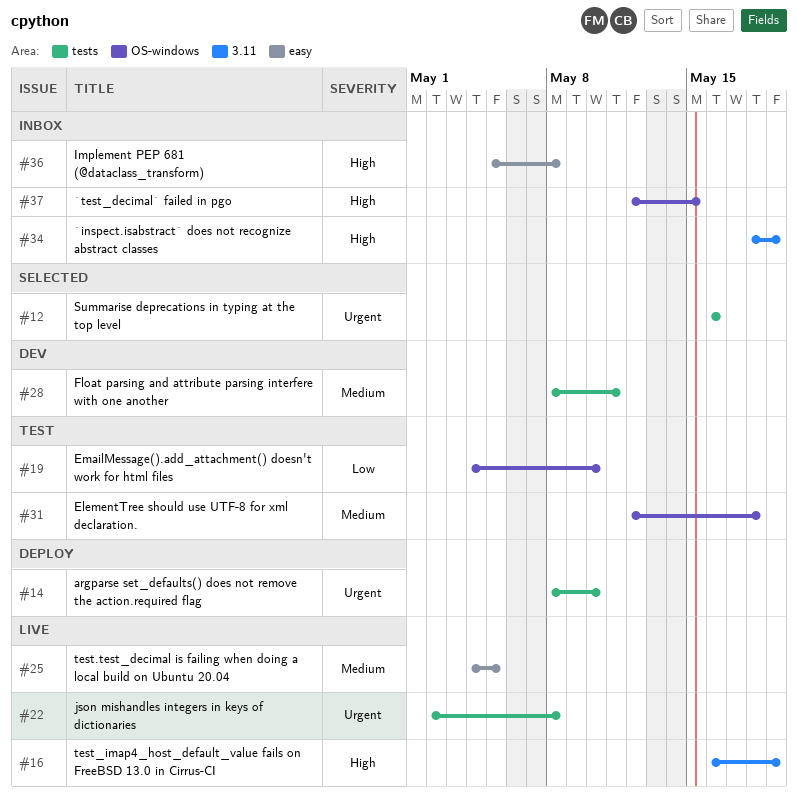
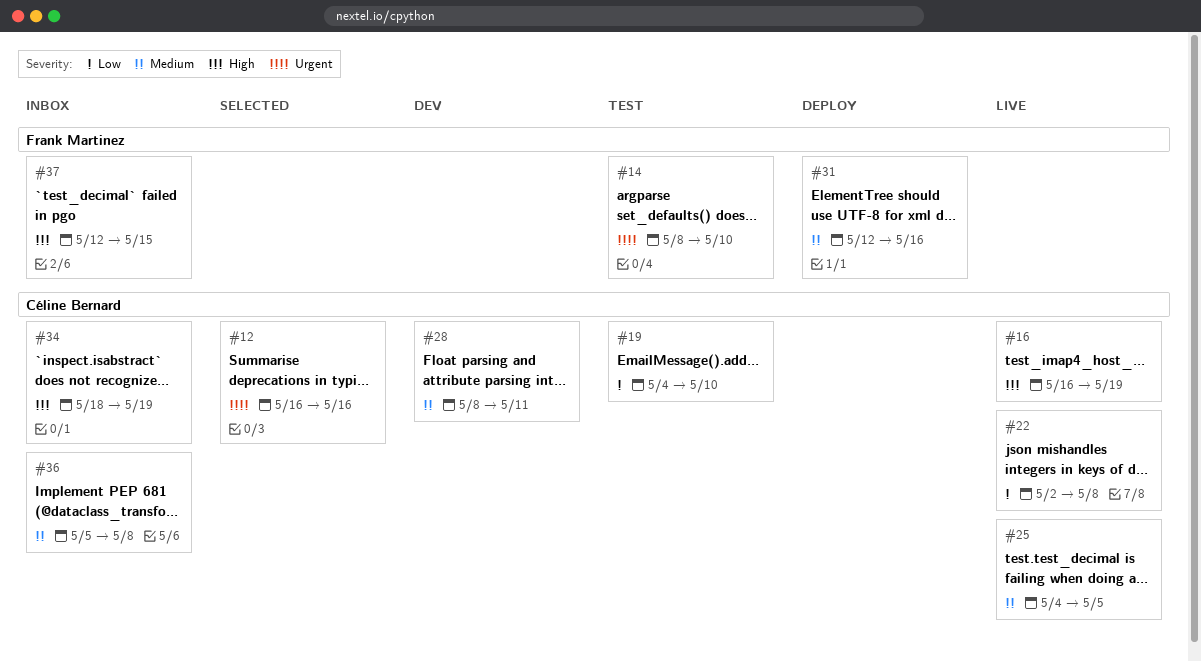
#14, status: Deploy -> Test
#22, priority: Urgent -> Low
#31, status: Test -> Deploy
#31, due: May 18 -> May 16
#36, priority: High -> Medium

